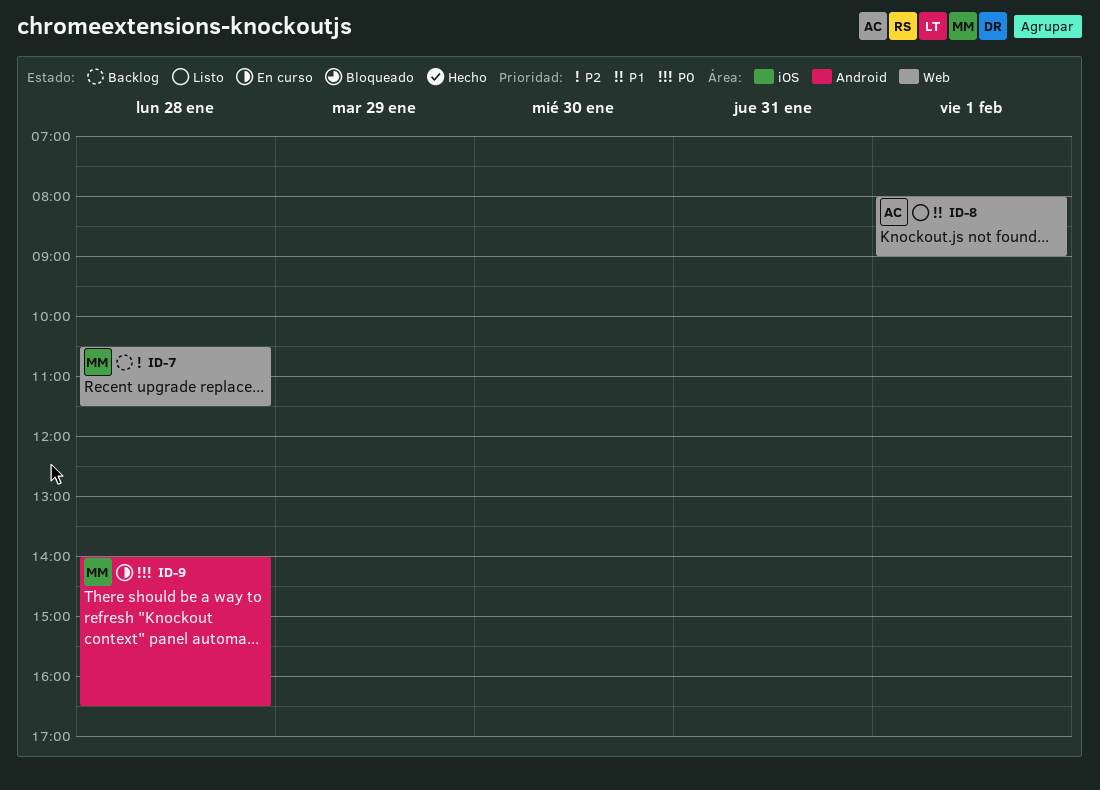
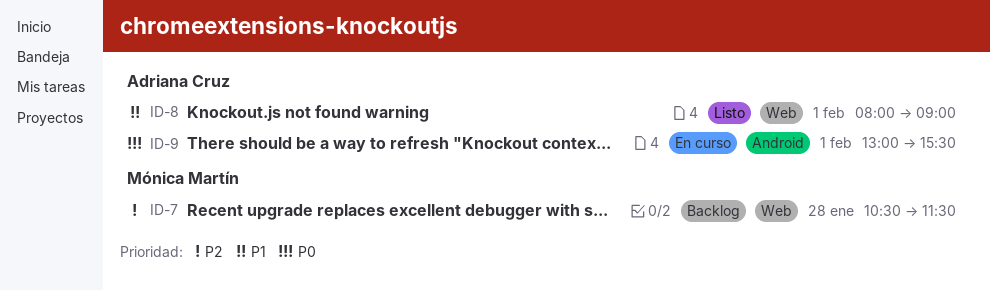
ID-9, owner: Mónica Martín -> Adriana Cruz
ID-9, day: Jan 28 -> Feb 1
ID-9, begins: 14:00 -> 13:00
ID-9, ends: 16:30 -> 15:30

